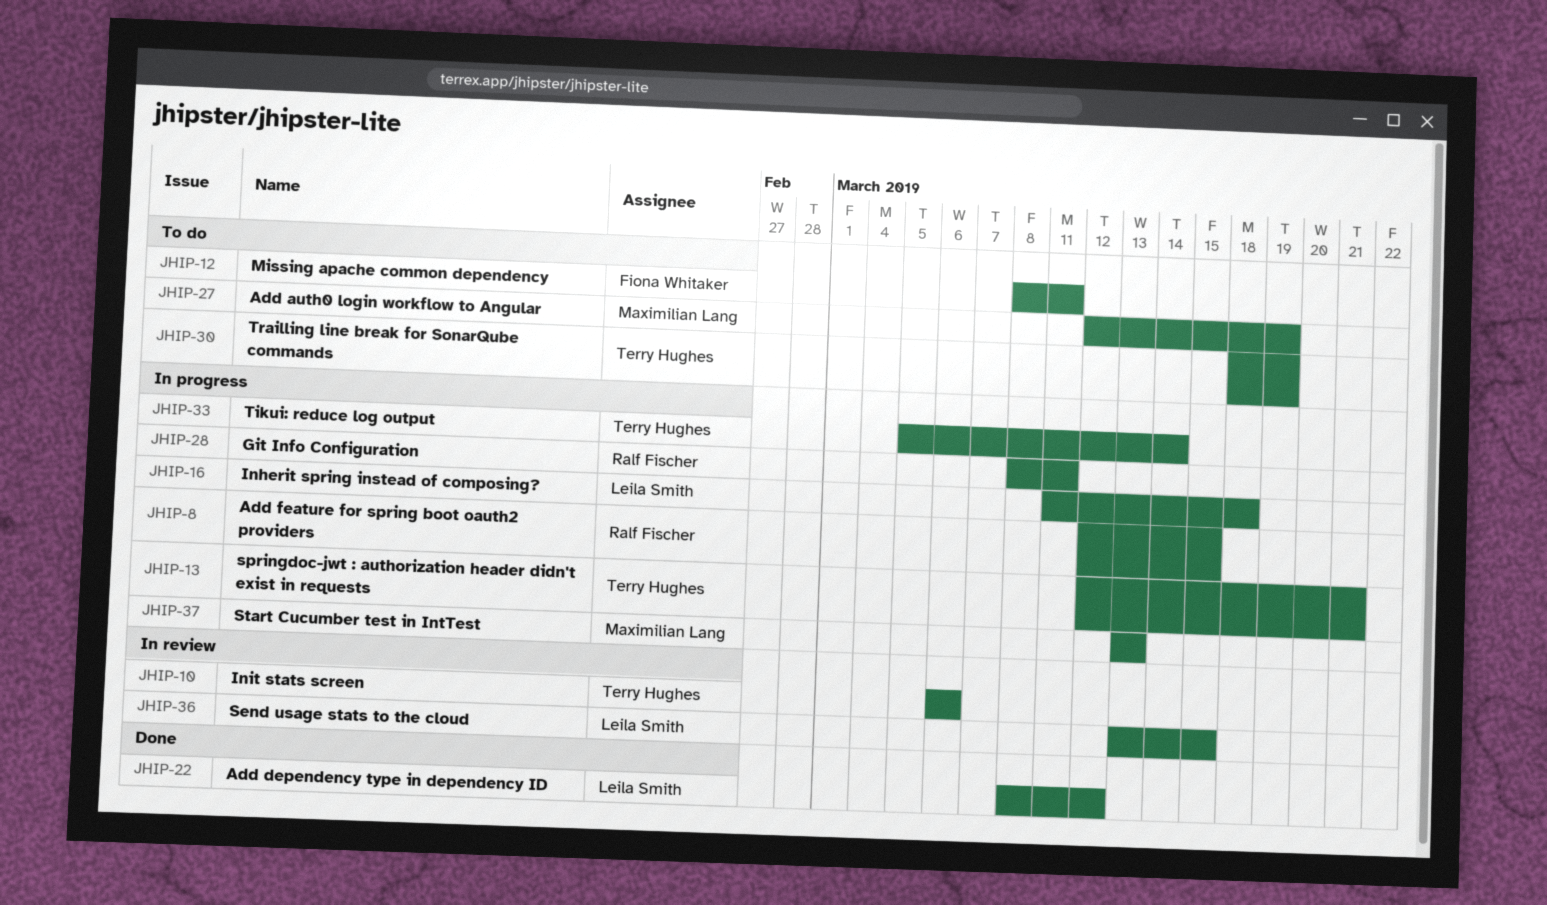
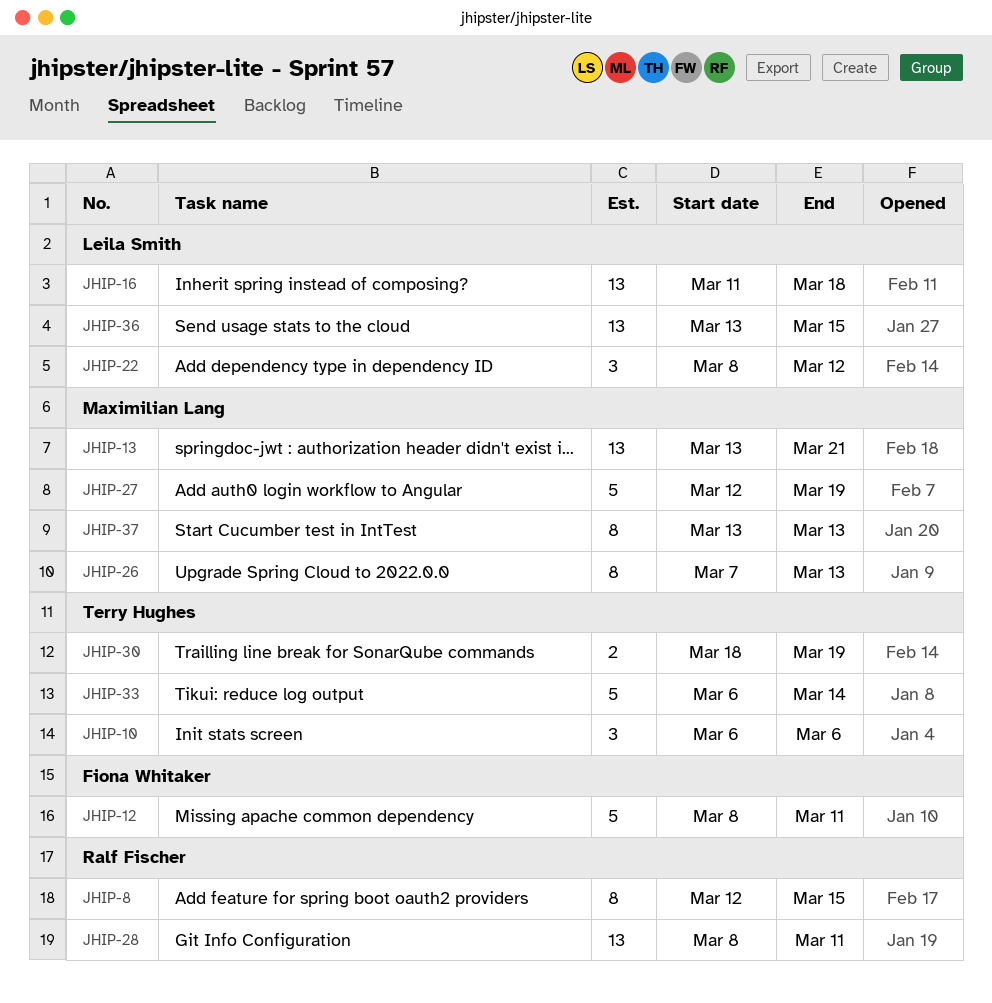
JHIP-13, owner: Terry Hughes -> Maximilian Lang
JHIP-13, start: Mar 12 -> Mar 13
JHIP-26: none -> present
JHIP-33, start: Mar 5 -> Mar 6

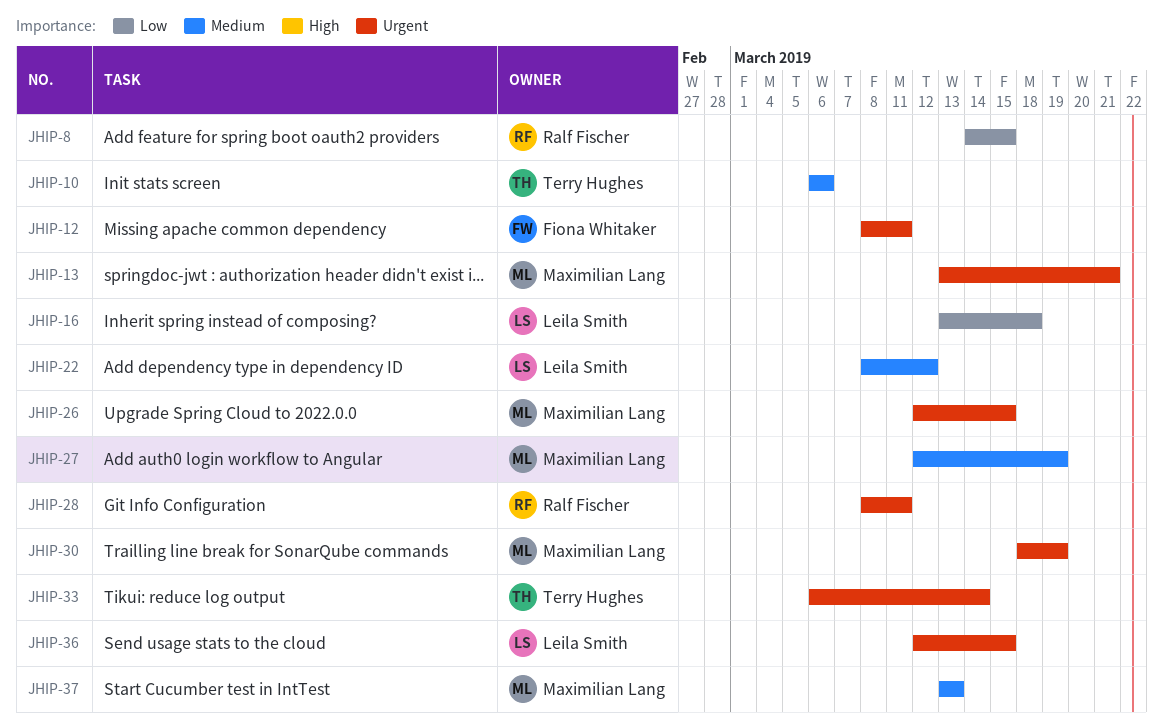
JHIP-8, start: Mar 12 -> Mar 14
JHIP-16, start: Mar 11 -> Mar 13
JHIP-26, start: Mar 7 -> Mar 12
JHIP-26, due: Mar 13 -> Mar 15
JHIP-30, owner: Terry Hughes -> Maximilian Lang
JHIP-36, start: Mar 13 -> Mar 12

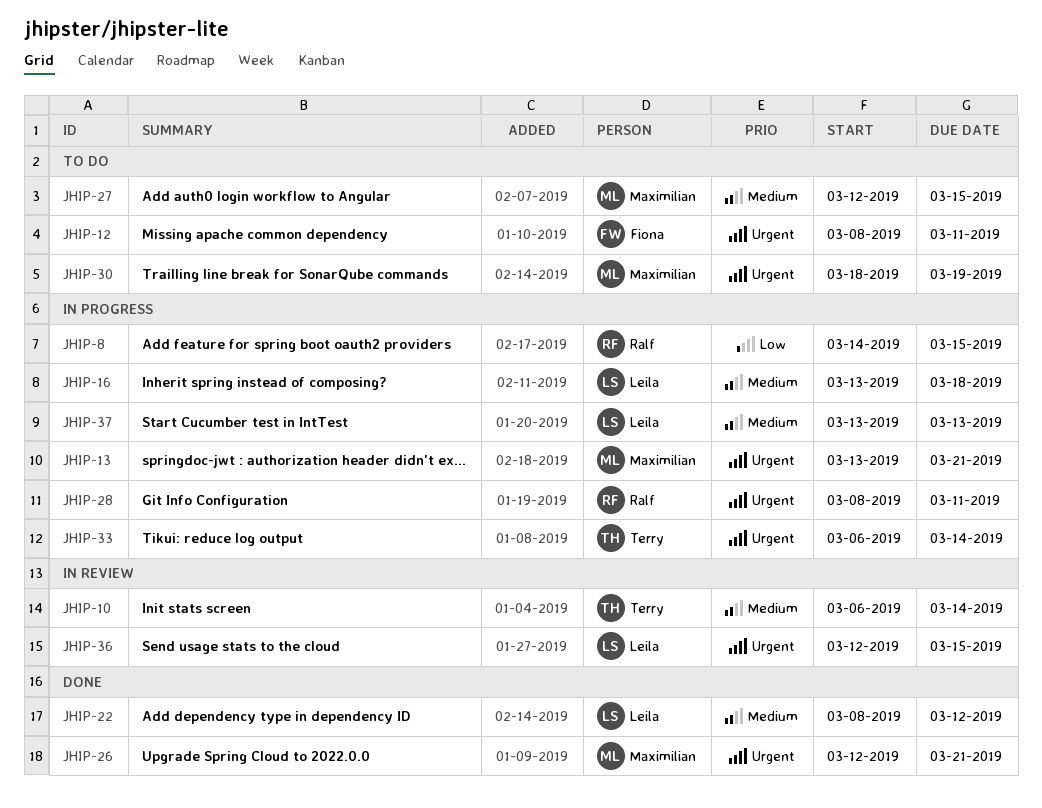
JHIP-10, due: Mar 6 -> Mar 14
JHIP-16, priority: Low -> Medium
JHIP-26, due: Mar 15 -> Mar 21
JHIP-27, due: Mar 19 -> Mar 15
JHIP-37, owner: Maximilian Lang -> Leila Smith

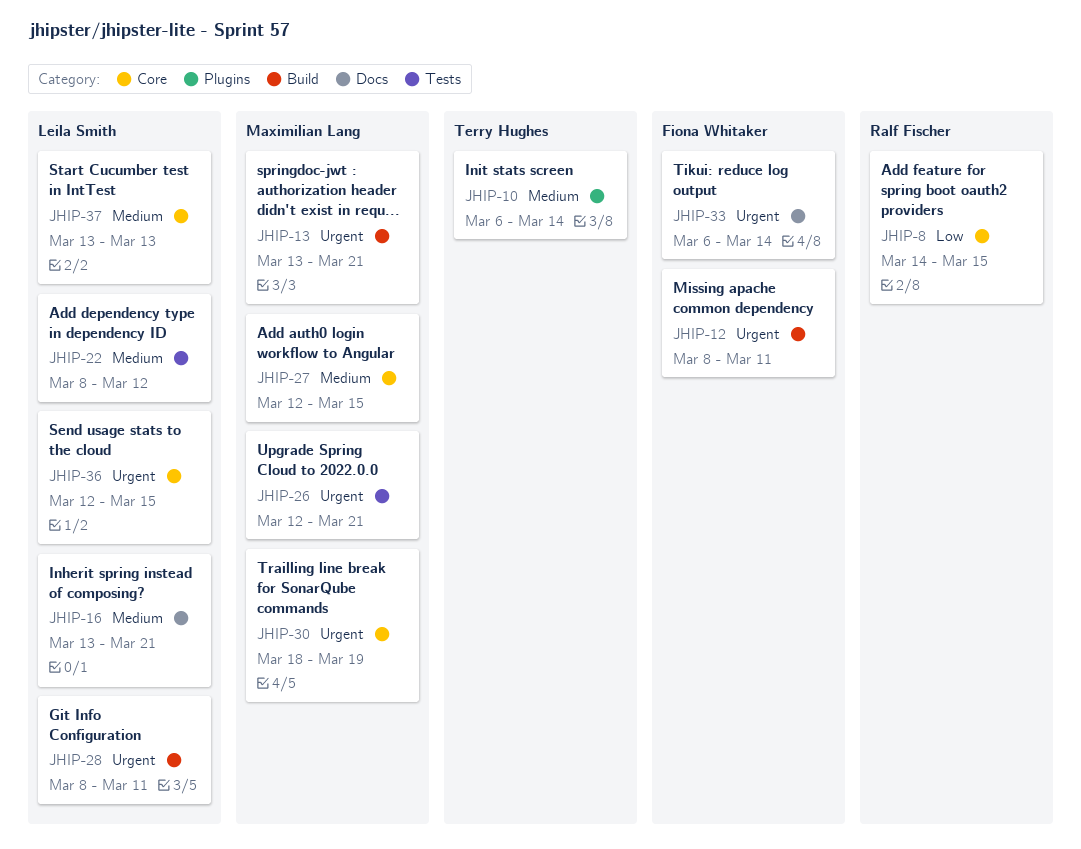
JHIP-16, due: Mar 18 -> Mar 21
JHIP-28, owner: Ralf Fischer -> Leila Smith
JHIP-33, owner: Terry Hughes -> Fiona Whitaker

